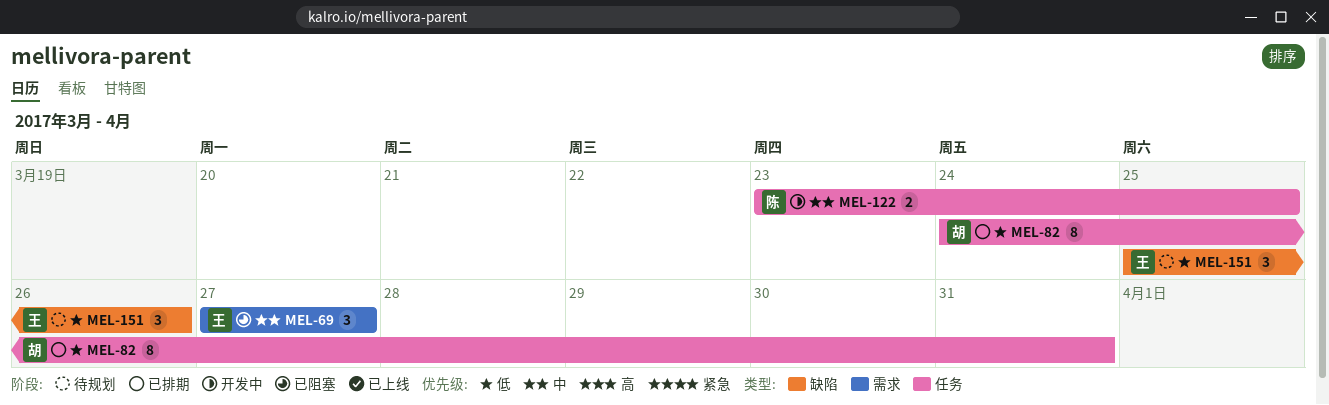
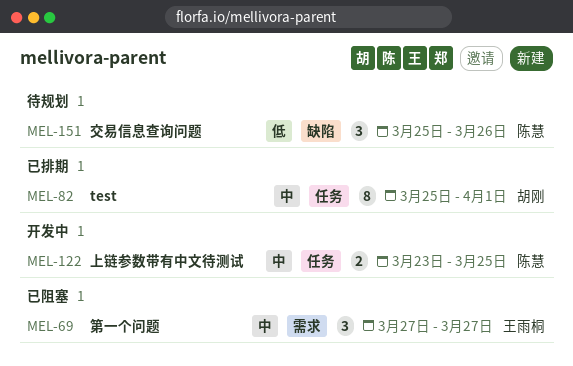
MEL-82, priority: 低 -> 中
MEL-82, start: Mar 24 -> Mar 25
MEL-82, due: Mar 31 -> Apr 1
MEL-151, owner: 王雨桐 -> 陈慧

